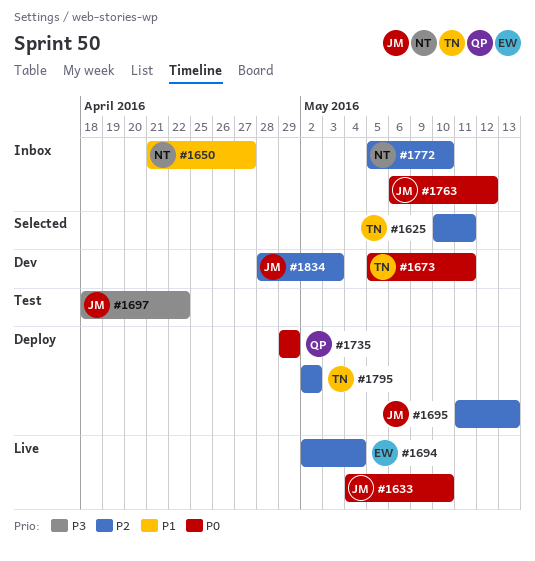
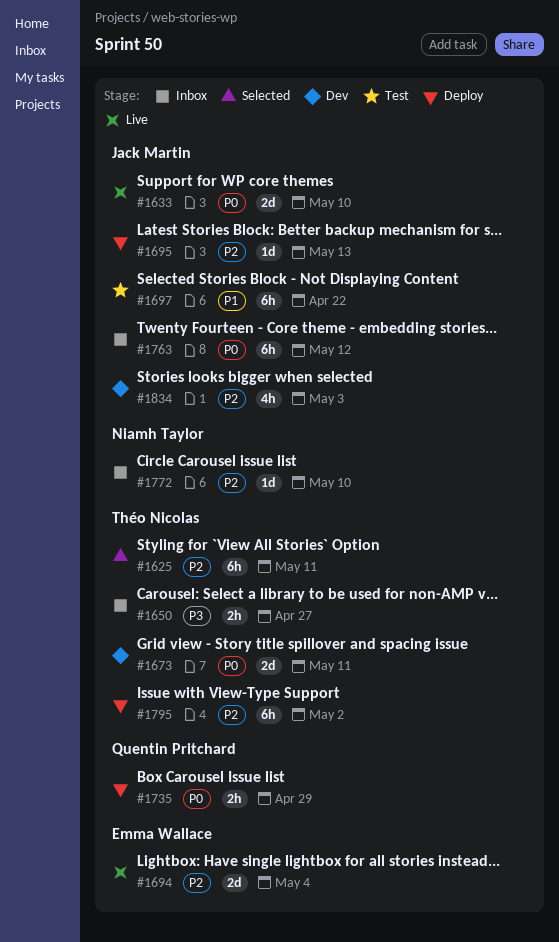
#1650, owner: Niamh Taylor -> Théo Nicolas
#1650, priority: P1 -> P3
#1697, priority: P3 -> P1

